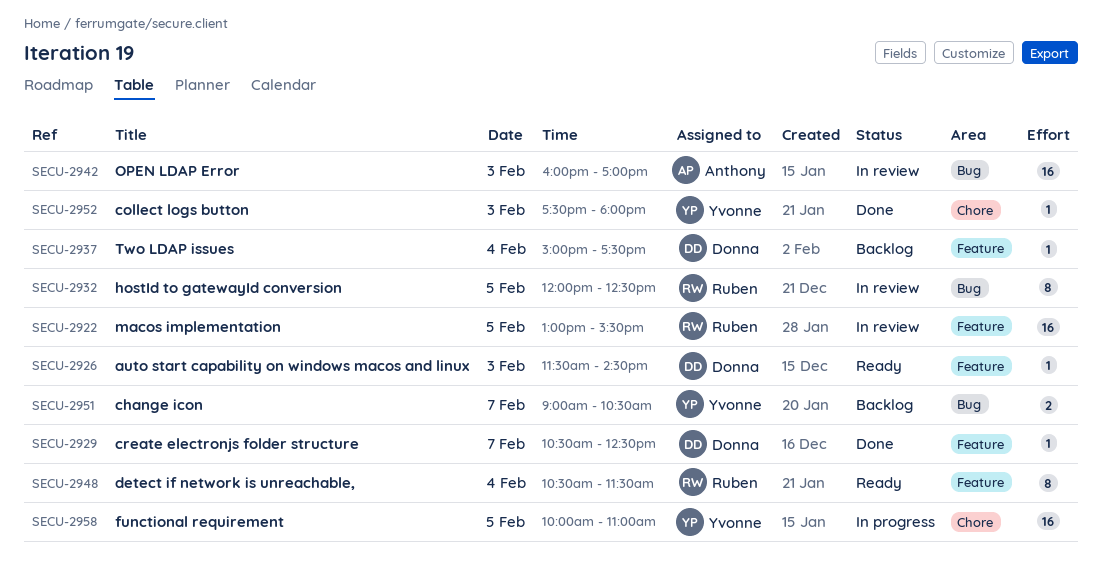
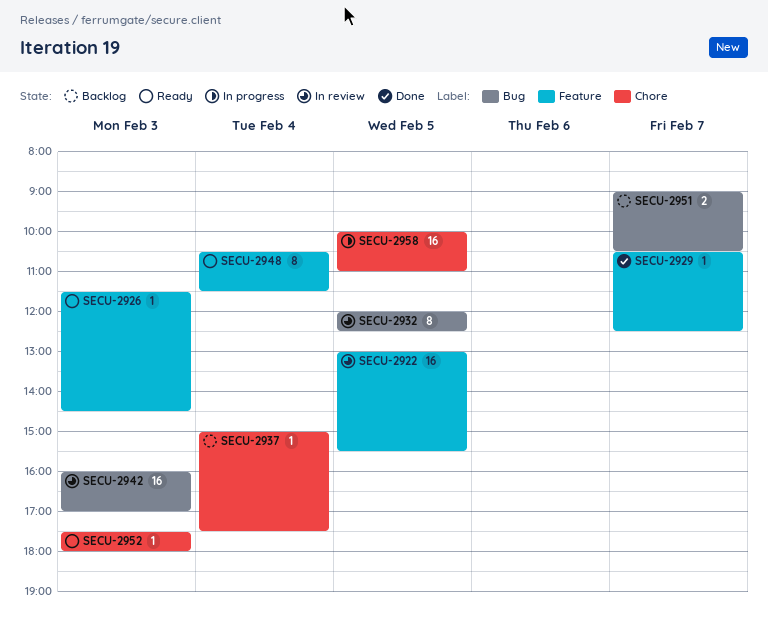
SECU-2937, label: Feature -> Chore
SECU-2952, status: Done -> Ready

